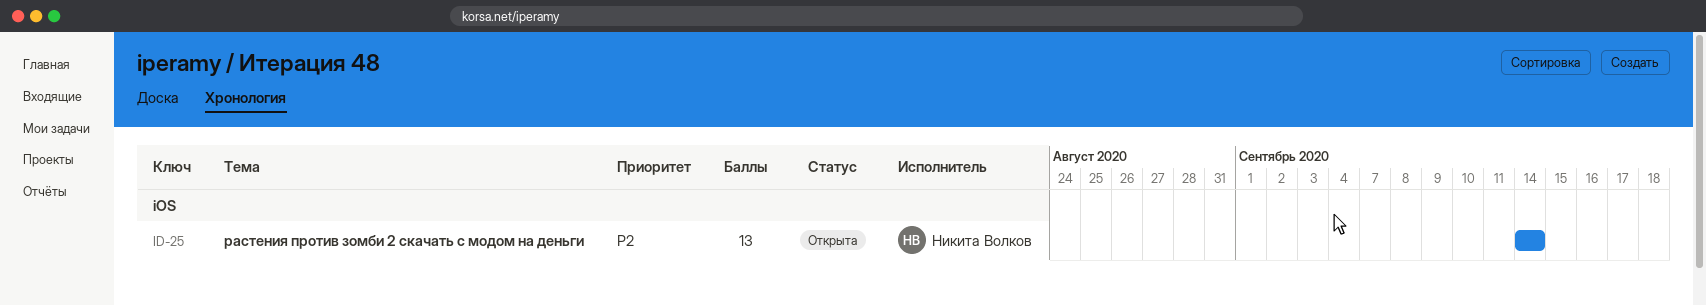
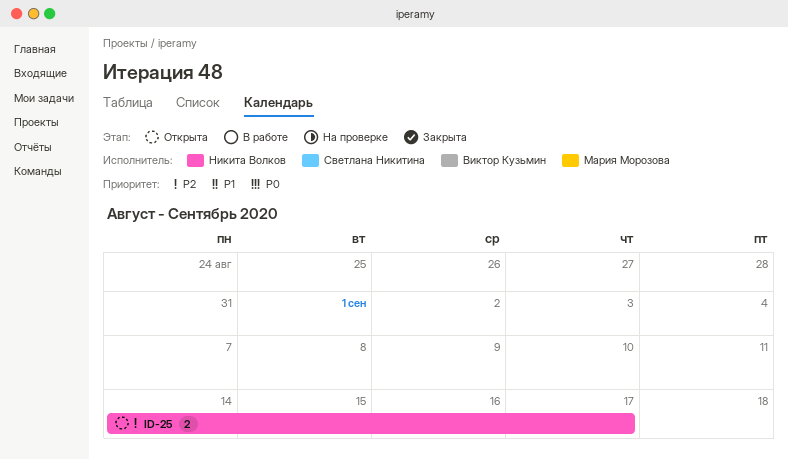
ID-25, estimate: 13 -> 2
ID-25, due: Sep 14 -> Sep 17

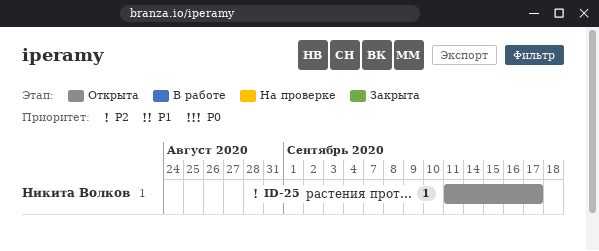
ID-25, estimate: 2 -> 1
ID-25, start: Sep 14 -> Sep 11

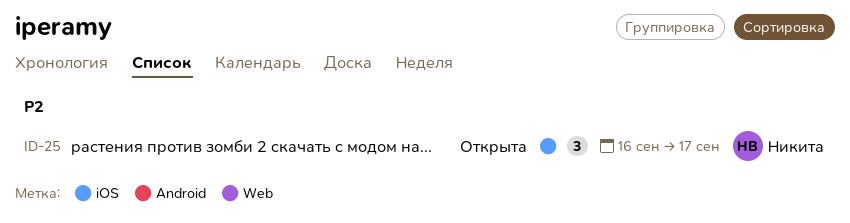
ID-25, estimate: 1 -> 3
ID-25, start: Sep 11 -> Sep 16

